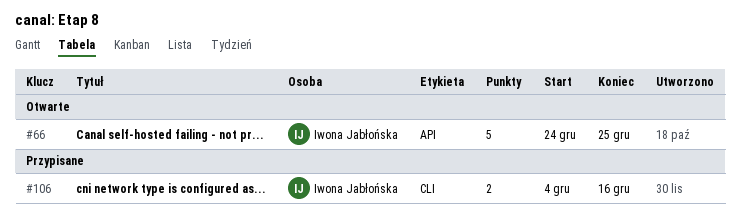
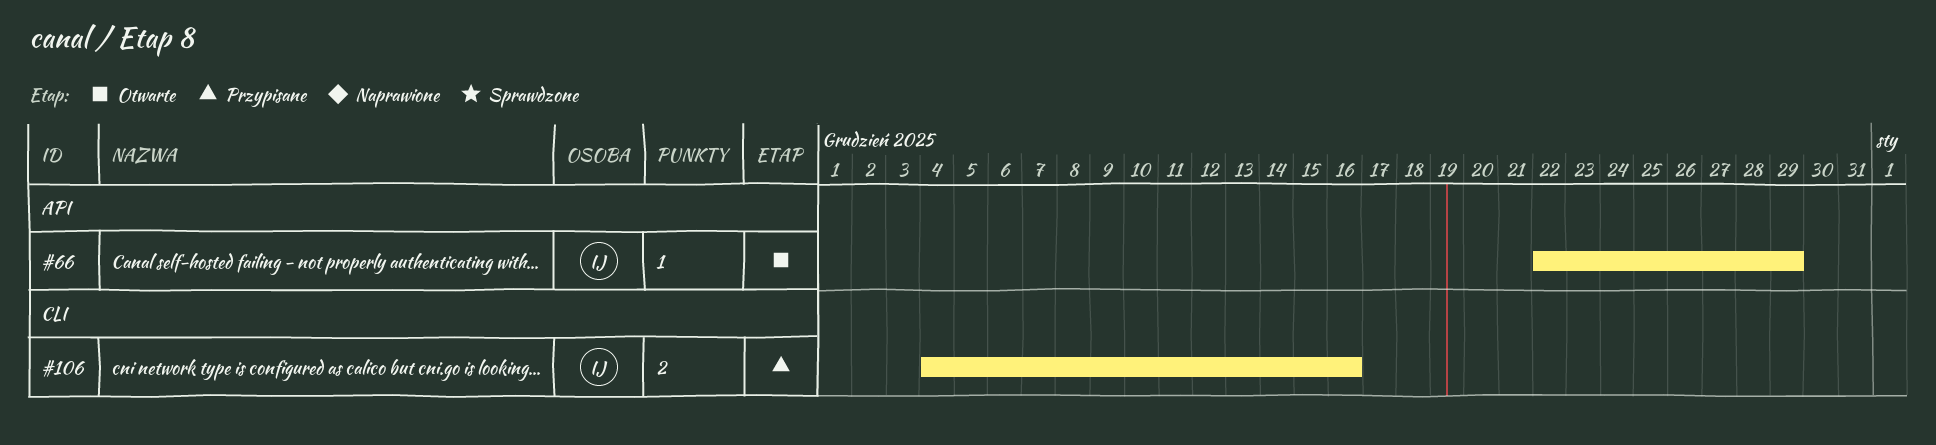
#66, estimate: 5 -> 1
#66, start: Dec 24 -> Dec 22
#66, due: Dec 25 -> Dec 29

